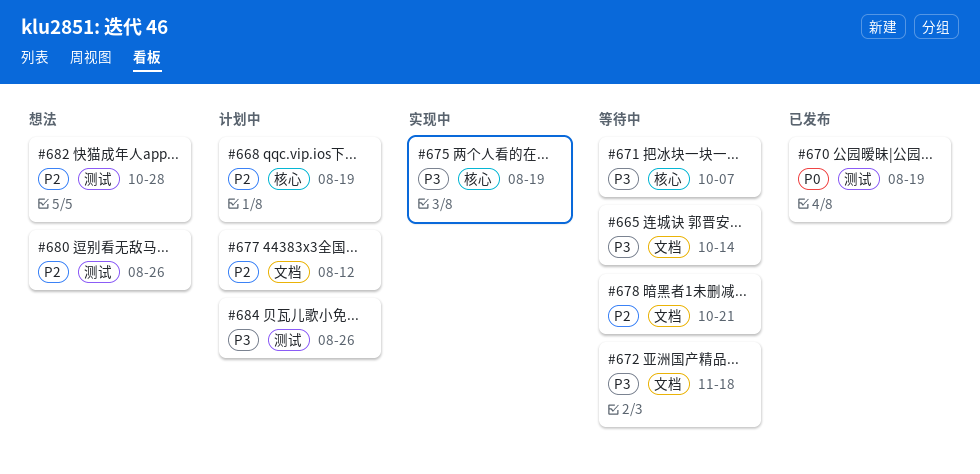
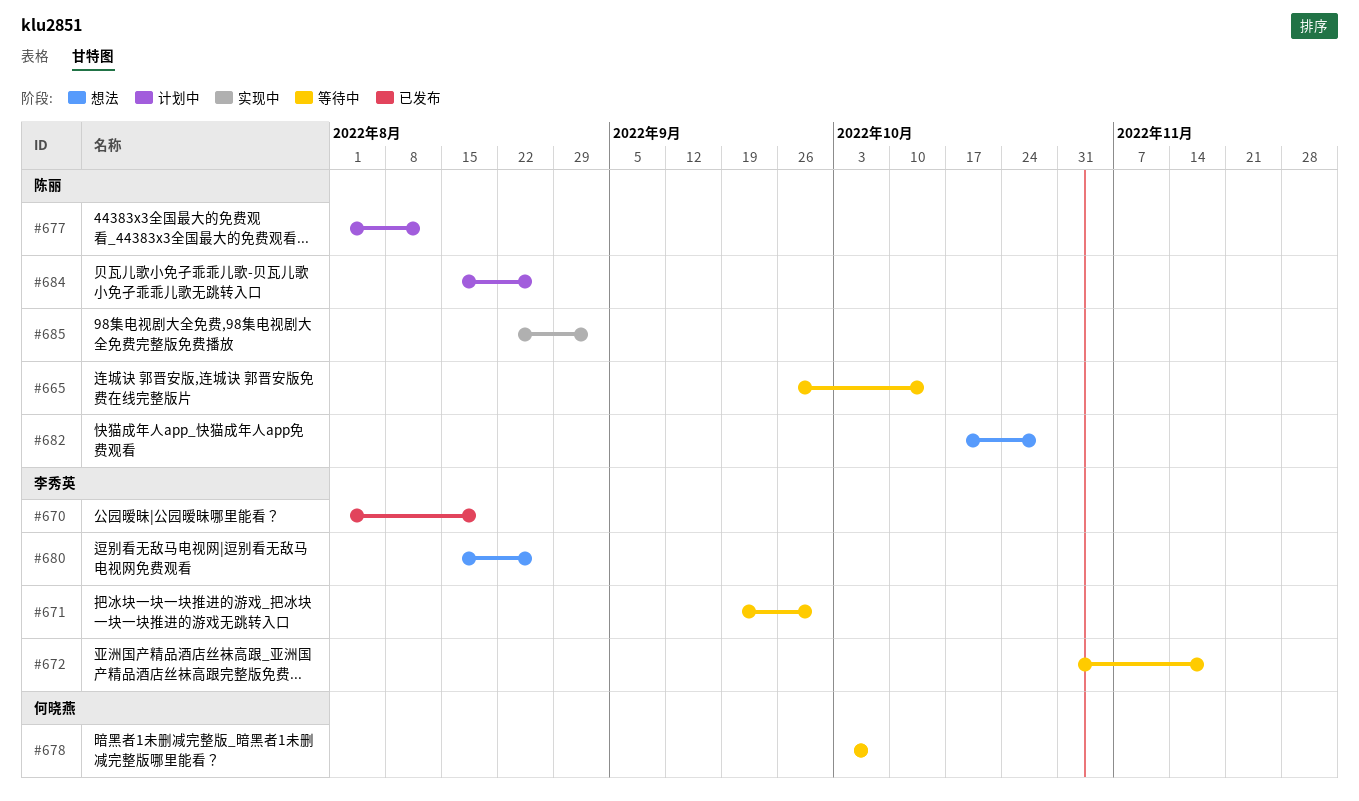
#668: present -> none
#671, due: Oct 7 -> Sep 30
#675: present -> none
#678, due: Oct 21 -> Oct 7
#685: none -> present

